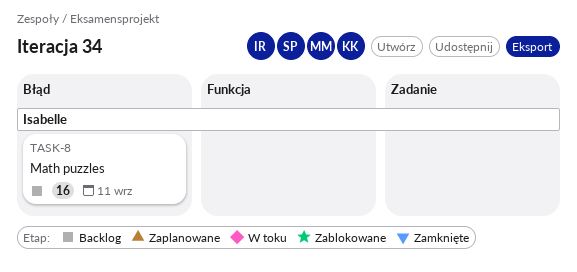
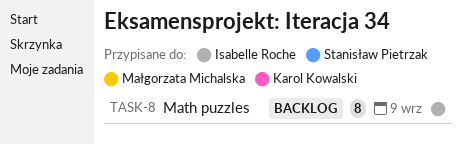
TASK-8, estimate: 16 -> 8
TASK-8, due: Sep 11 -> Sep 9

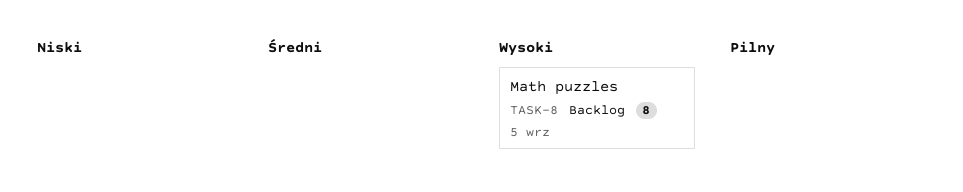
TASK-8, due: Sep 9 -> Sep 5

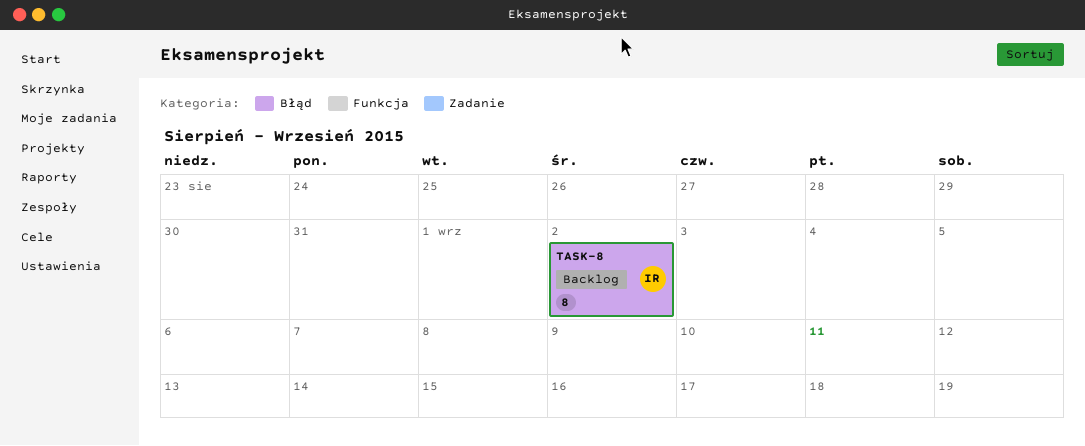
TASK-8, due: Sep 5 -> Sep 2

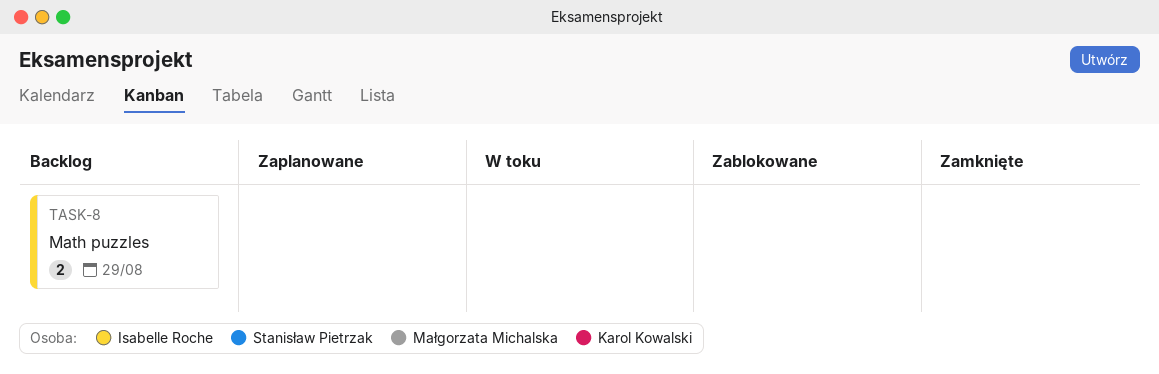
TASK-8, estimate: 8 -> 2
TASK-8, due: Sep 2 -> Aug 29

